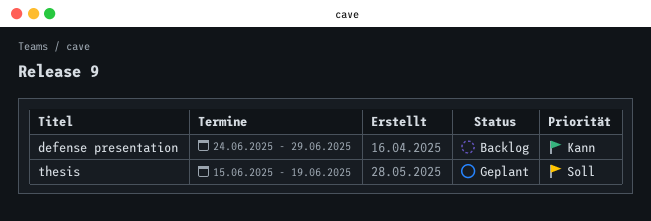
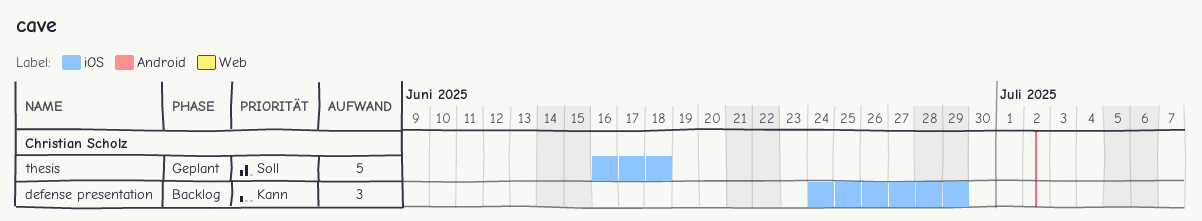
thesis, start: Jun 15 -> Jun 16
thesis, due: Jun 19 -> Jun 18

